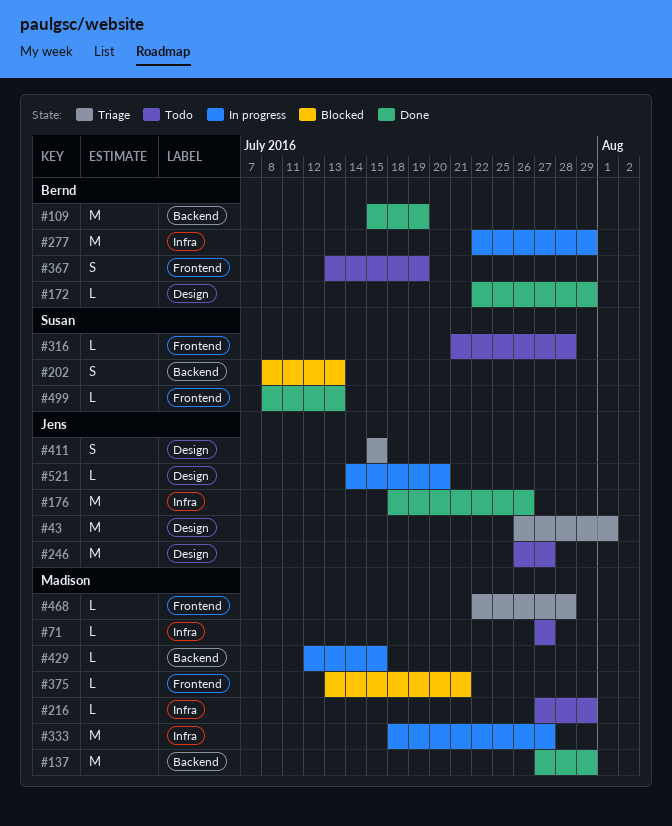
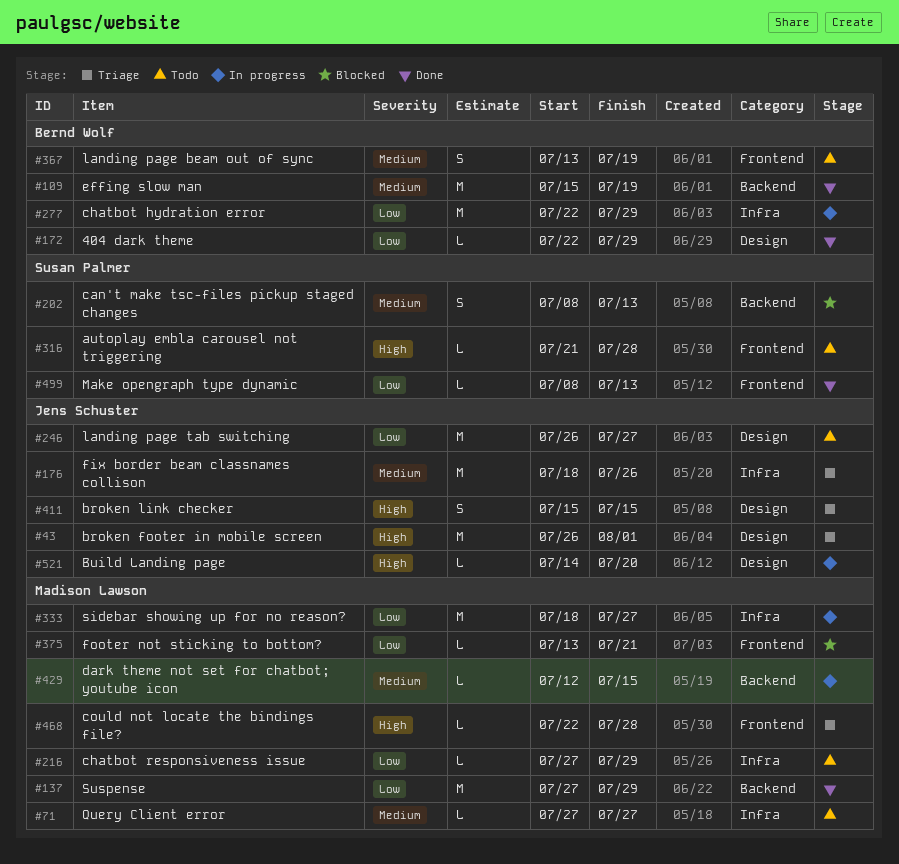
#176, status: Done -> Triage

